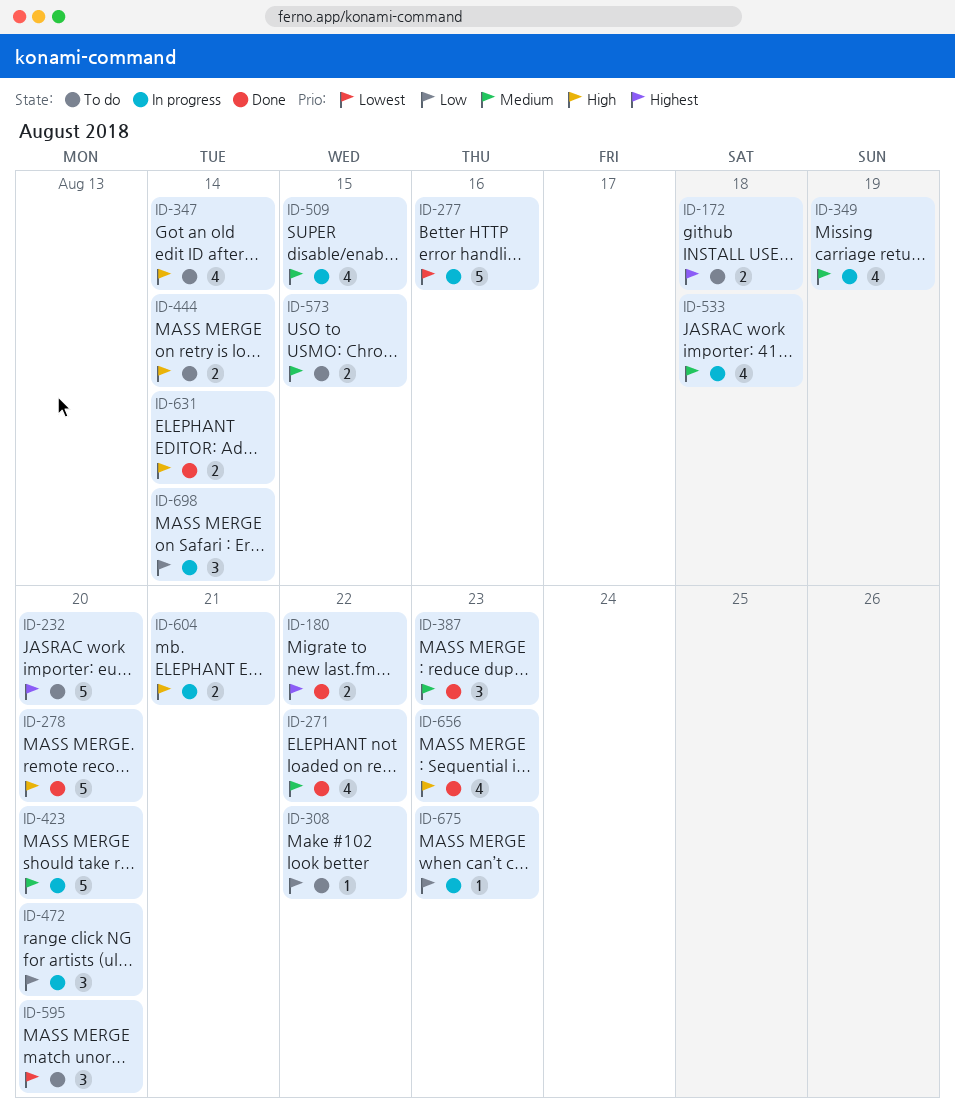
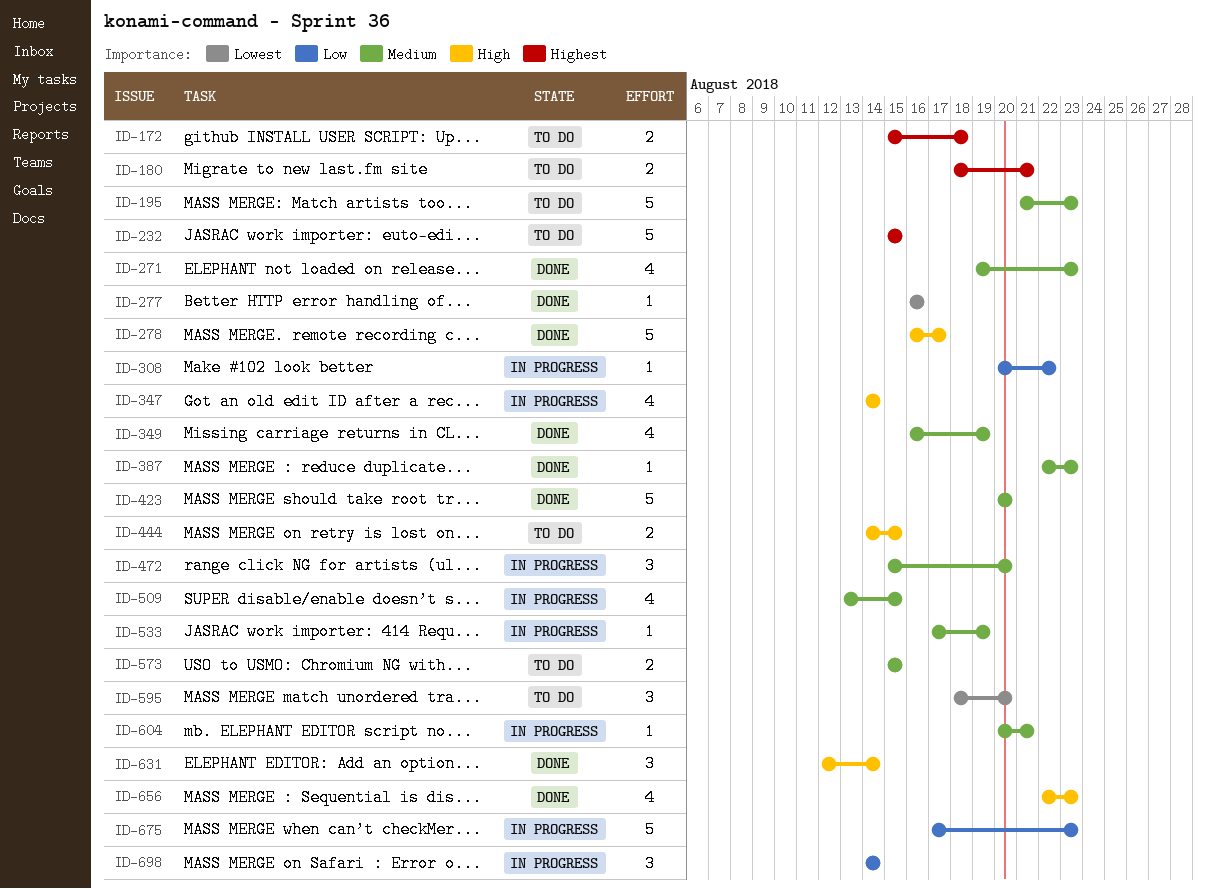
ID-180, status: Done -> To do
ID-180, due: Aug 22 -> Aug 21
ID-195: none -> present
ID-232, due: Aug 20 -> Aug 15
ID-271, due: Aug 22 -> Aug 23
ID-277, status: In progress -> Done
ID-277, estimate: 5 -> 1
ID-278, due: Aug 20 -> Aug 17
ID-308, status: To do -> In progress
ID-347, status: To do -> In progress
ID-349, status: In progress -> Done
ID-387, estimate: 3 -> 1
ID-423, status: In progress -> Done
ID-444, due: Aug 14 -> Aug 15
ID-472, priority: Low -> Medium
ID-533, estimate: 4 -> 1
ID-533, due: Aug 18 -> Aug 19
ID-604, priority: High -> Medium
ID-604, estimate: 2 -> 1
ID-631, estimate: 2 -> 3
ID-675, estimate: 1 -> 5

